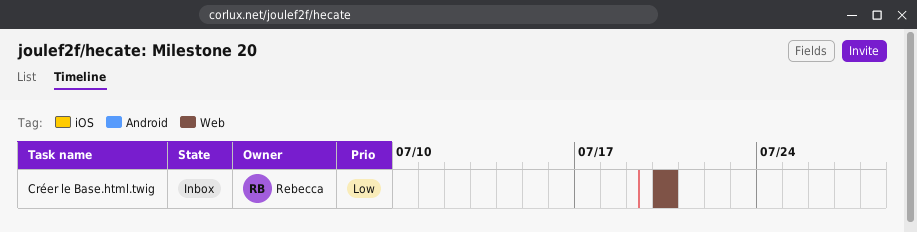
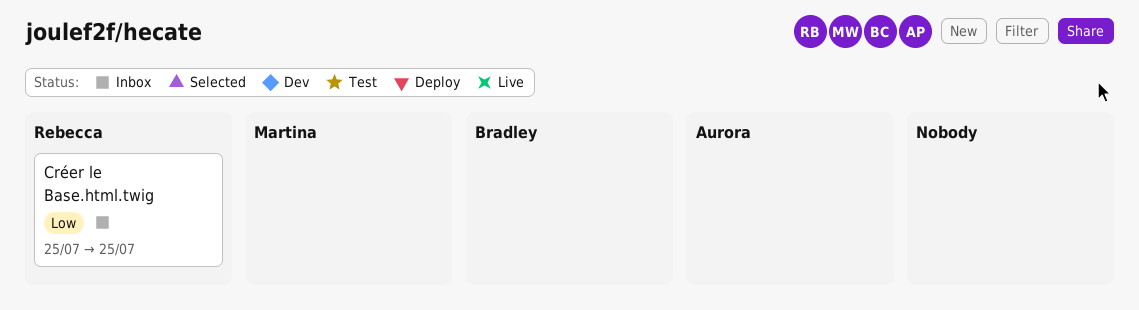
Créer le Base.html.twig, start: Jul 20 -> Jul 25
Créer le Base.html.twig, due: Jul 20 -> Jul 25

